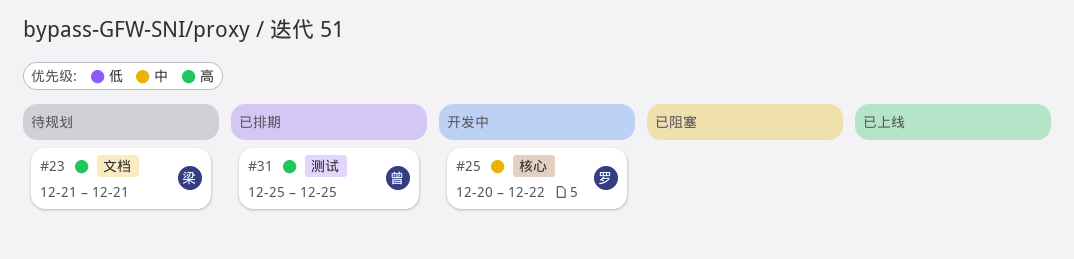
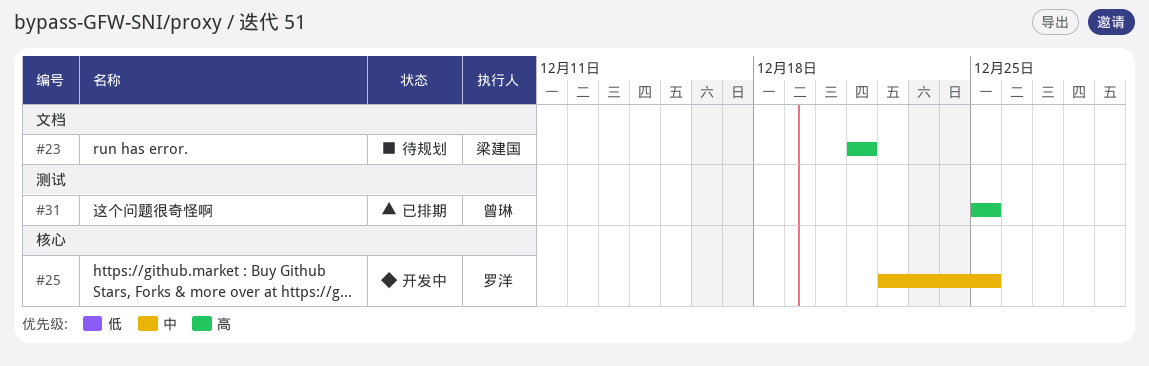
#25, start: Dec 20 -> Dec 22
#25, due: Dec 22 -> Dec 25

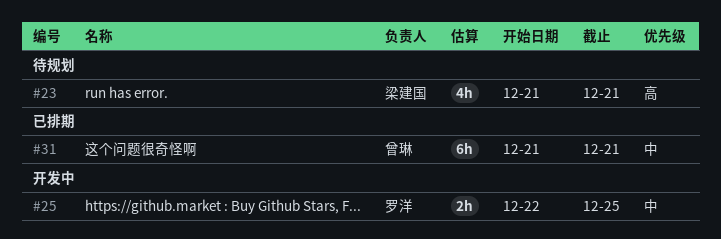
#31, priority: 高 -> 中
#31, start: Dec 25 -> Dec 21
#31, due: Dec 25 -> Dec 21

